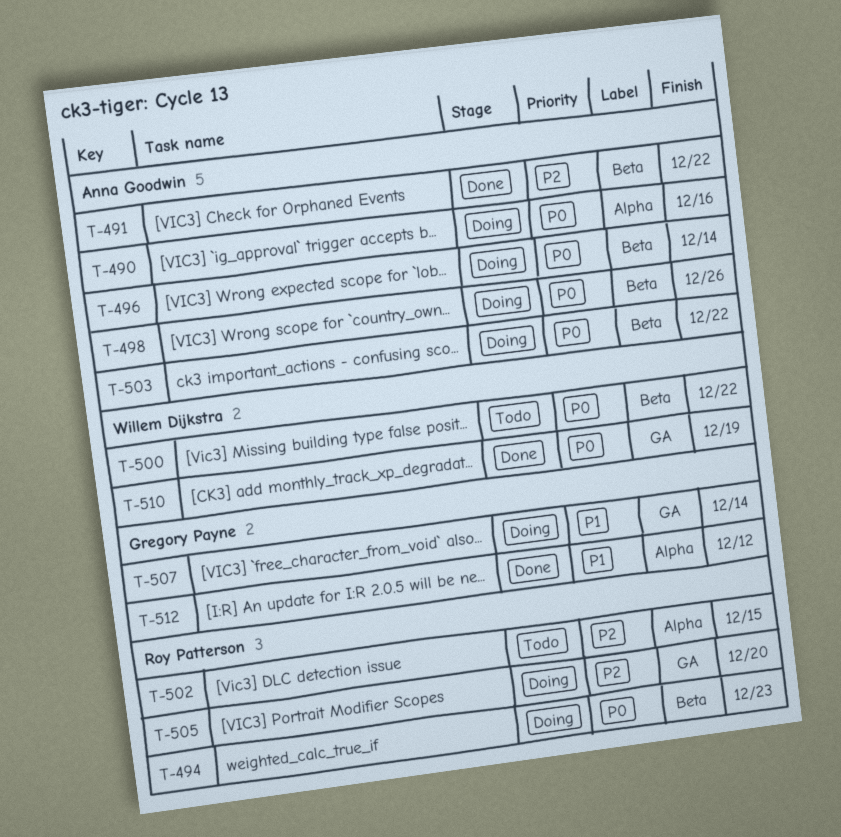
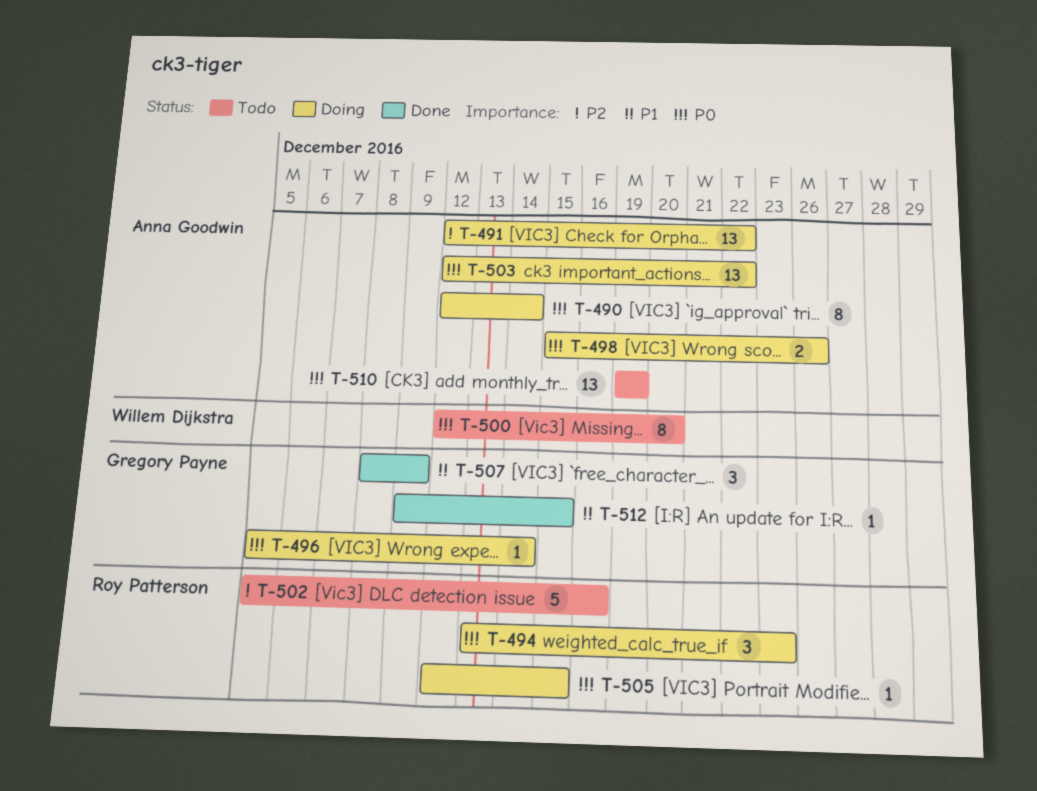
T-490, due: Dec 16 -> Dec 14
T-491, status: Done -> Doing
T-496, owner: Anna Goodwin -> Gregory Payne
T-500, due: Dec 22 -> Dec 20
T-502, due: Dec 15 -> Dec 16
T-505, priority: P2 -> P0
T-505, due: Dec 20 -> Dec 15
T-507, status: Doing -> Done
T-507, due: Dec 14 -> Dec 9
T-510, status: Done -> Todo
T-510, owner: Willem Dijkstra -> Anna Goodwin
T-512, due: Dec 12 -> Dec 15

